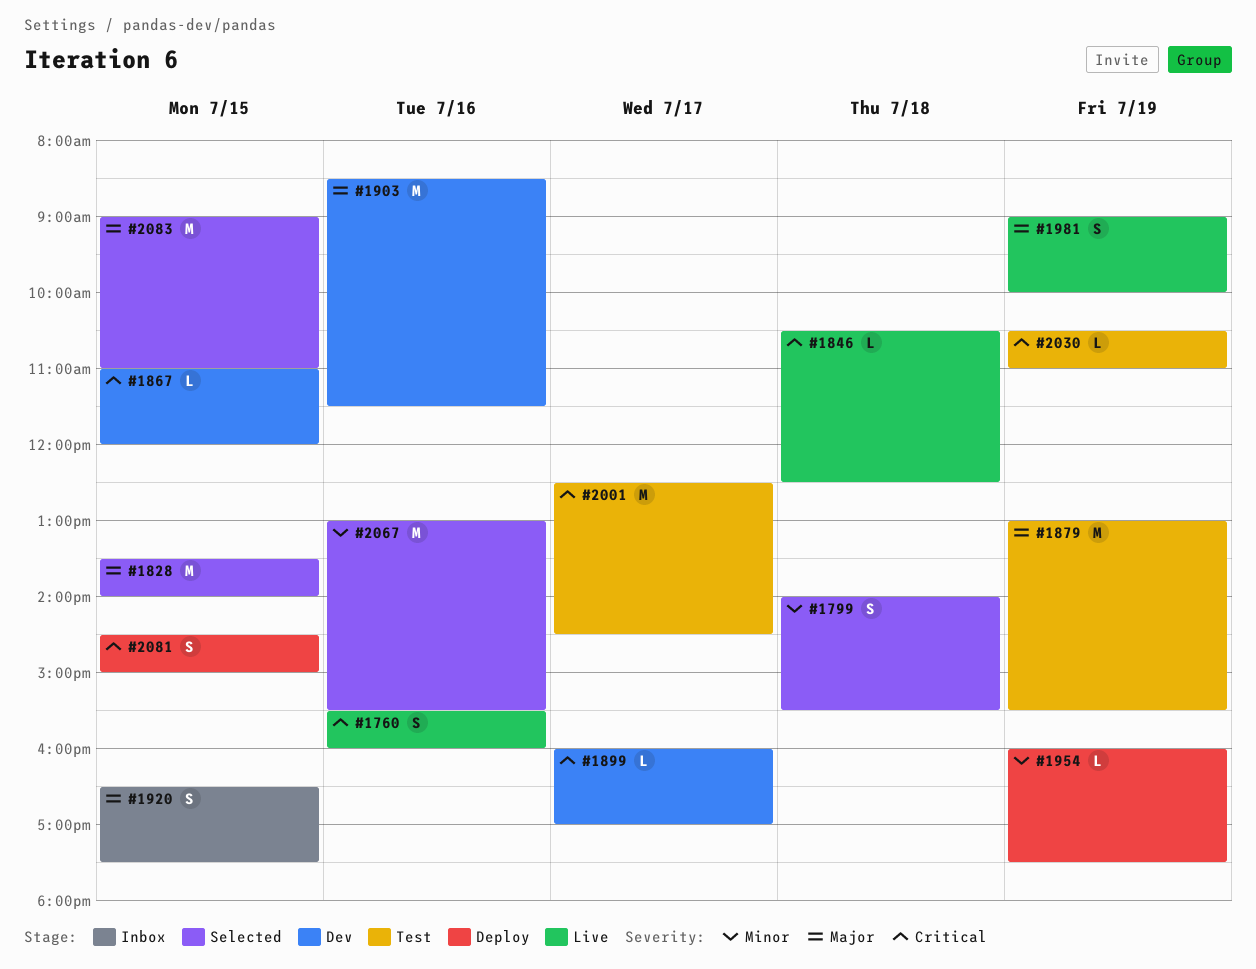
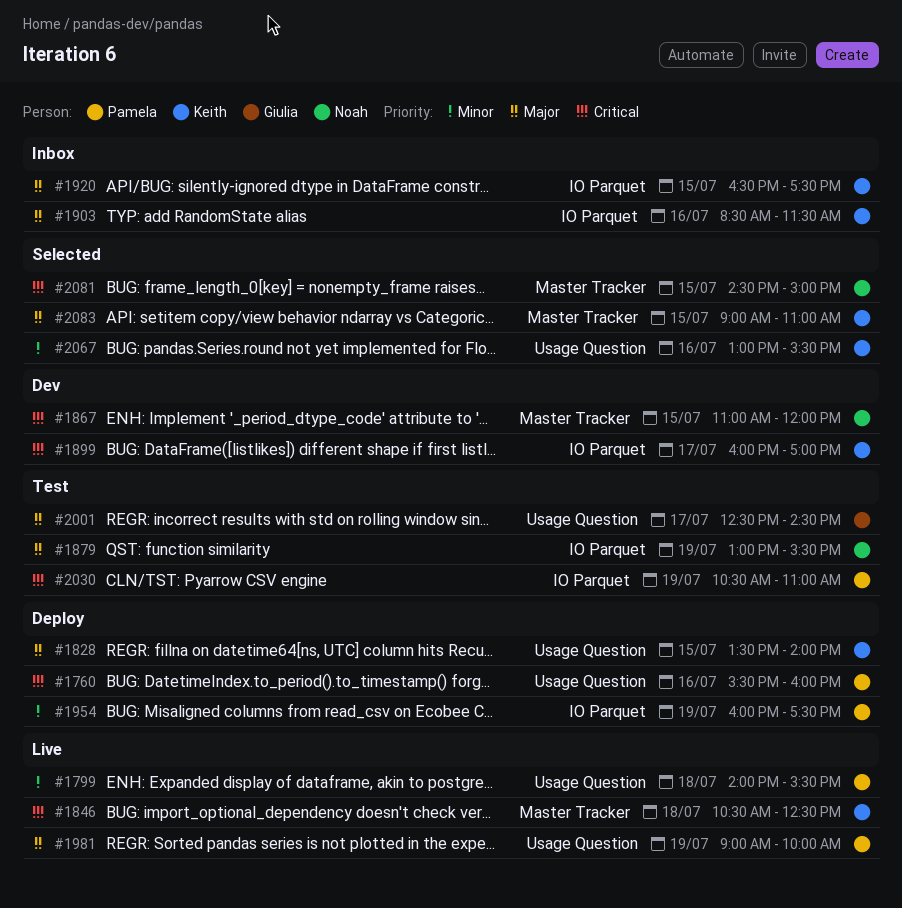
#1760, status: Live -> Deploy
#1799, status: Selected -> Live
#1828, status: Selected -> Deploy
#1903, status: Dev -> Inbox
#2001, priority: Critical -> Major
#2081, status: Deploy -> Selected

